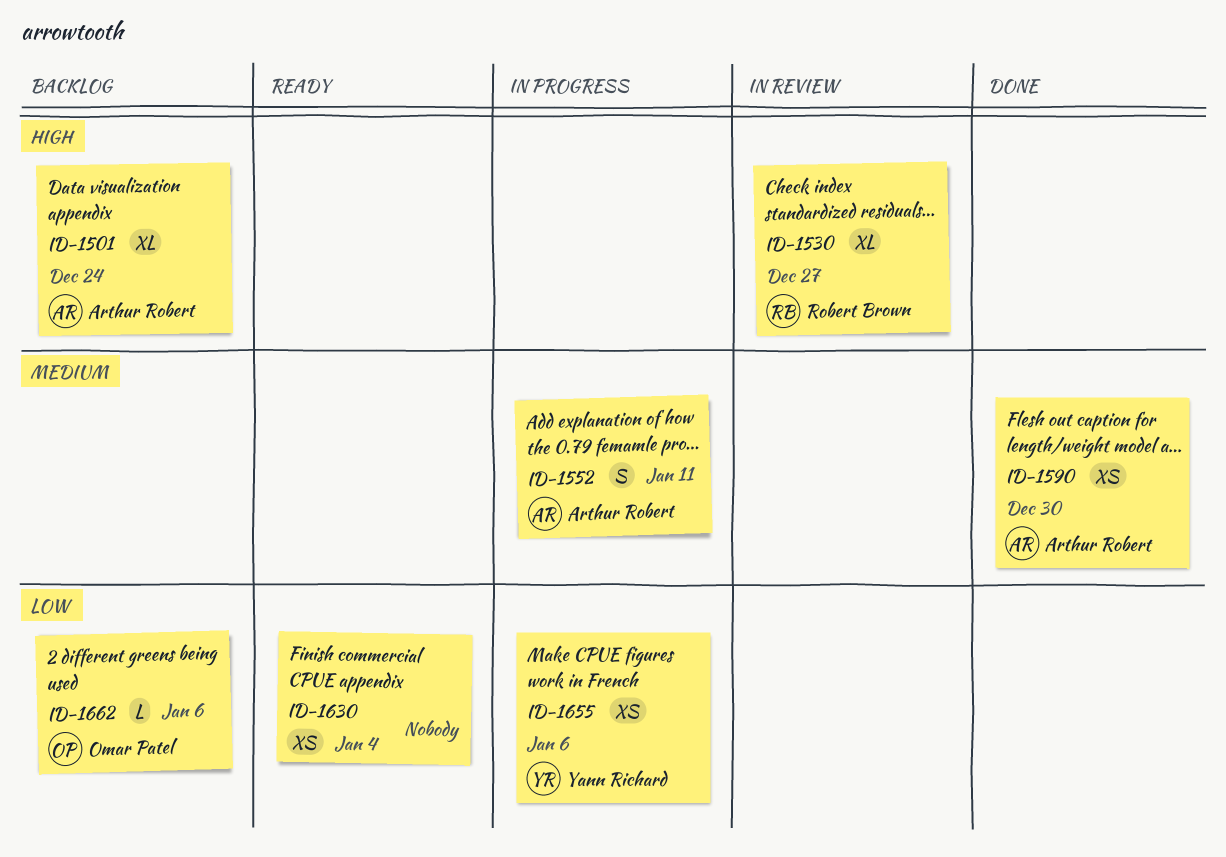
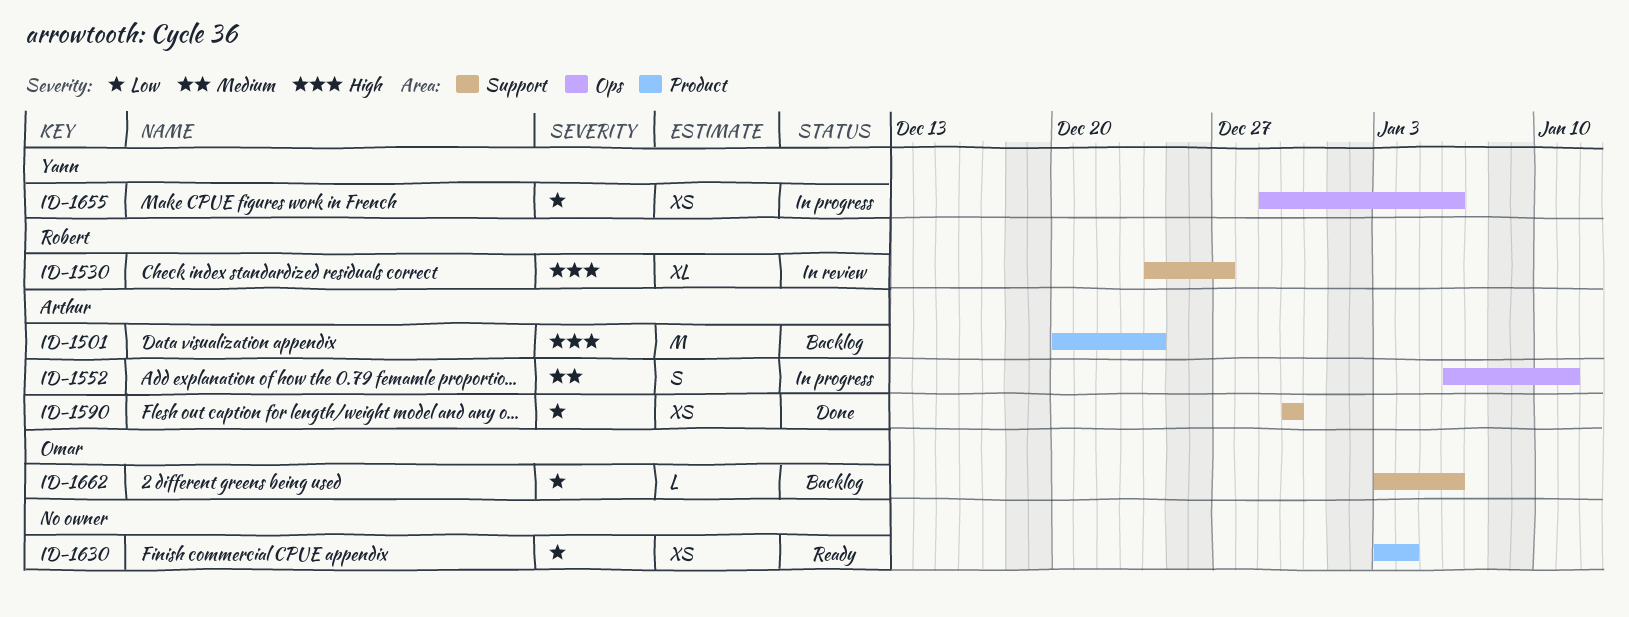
ID-1501, estimate: XL -> M
ID-1590, priority: Medium -> Low

